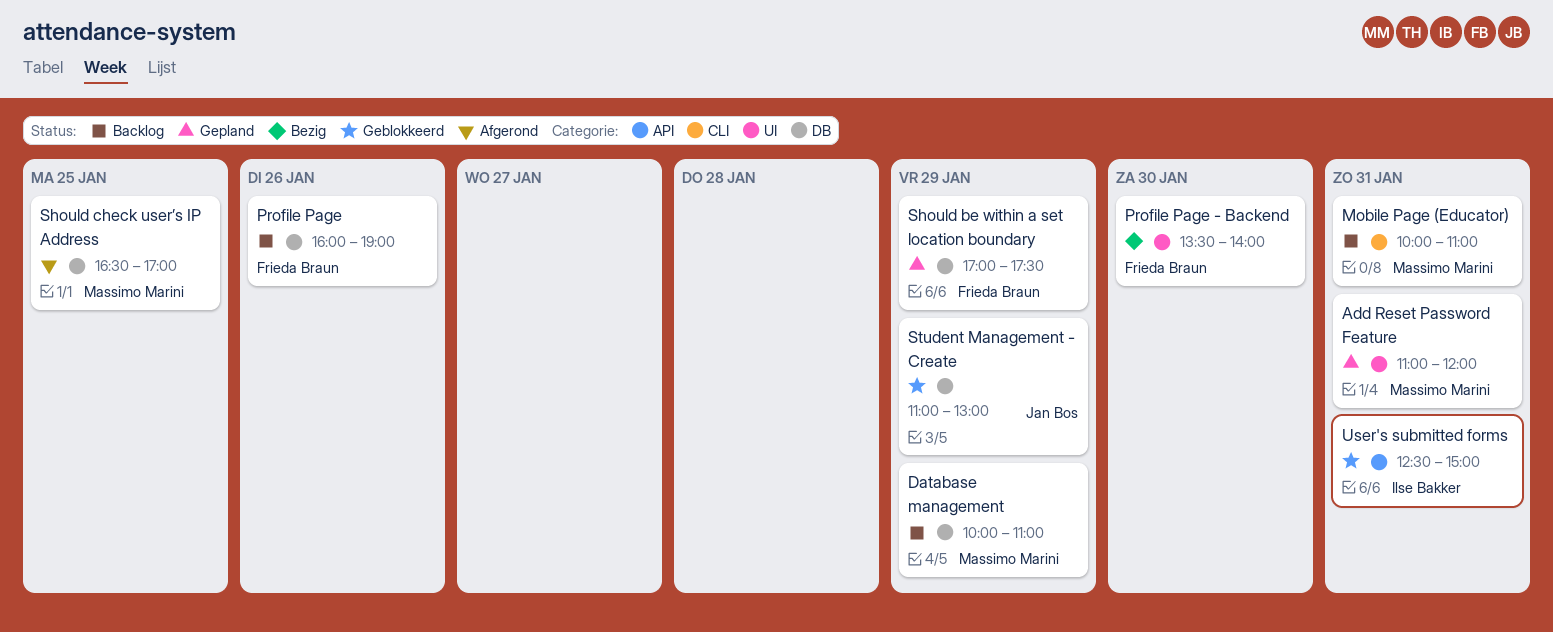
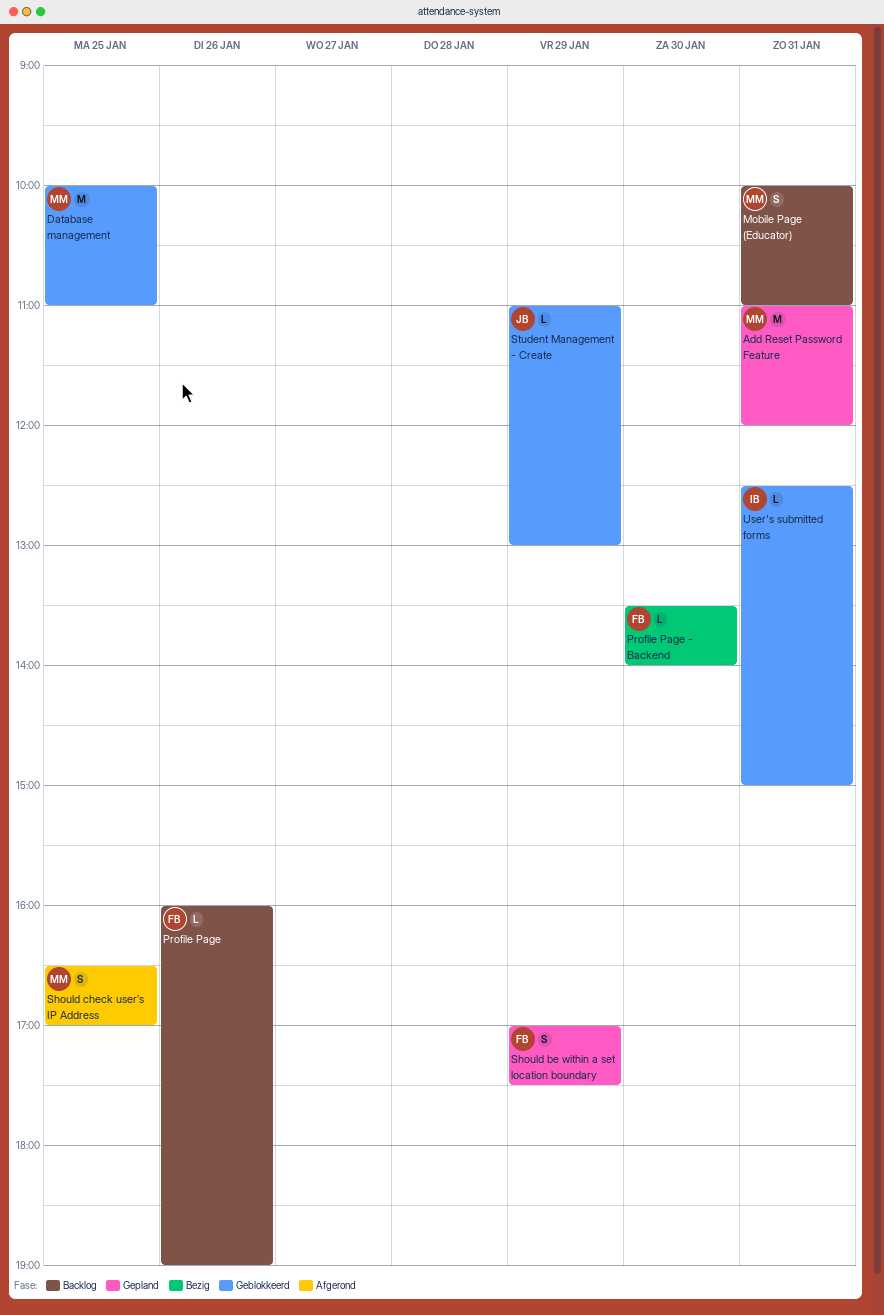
Database management, status: Backlog -> Geblokkeerd
Database management, day: Jan 29 -> Jan 25

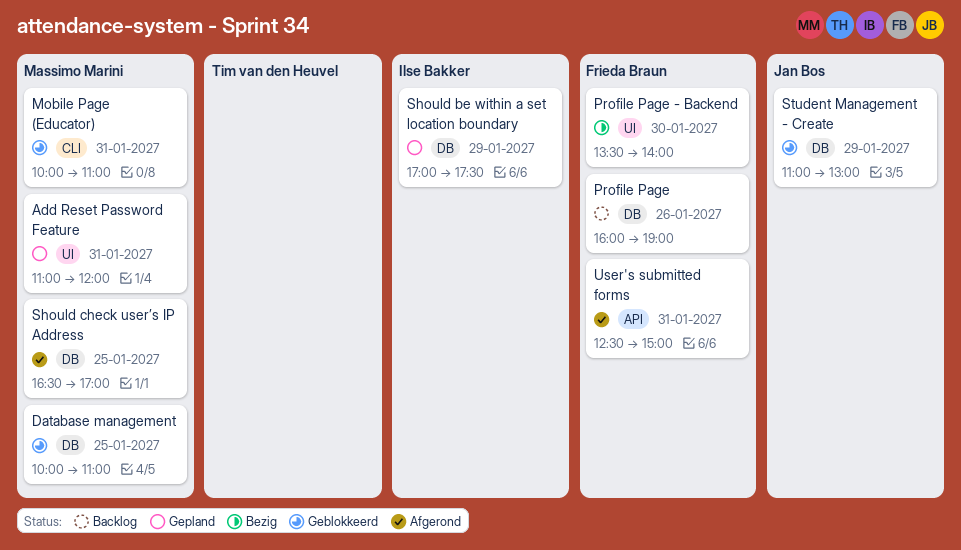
Mobile Page (Educator), status: Backlog -> Geblokkeerd
Should be within a set location boundary, owner: Frieda Braun -> Ilse Bakker
User's submitted forms, status: Geblokkeerd -> Afgerond
User's submitted forms, owner: Ilse Bakker -> Frieda Braun

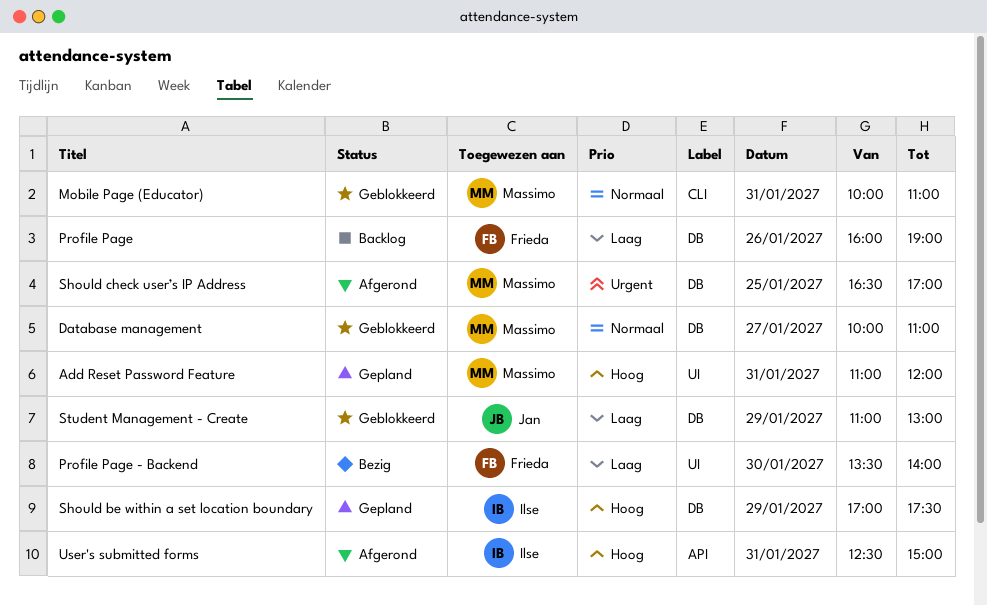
Database management, day: Jan 25 -> Jan 27
User's submitted forms, owner: Frieda Braun -> Ilse Bakker

